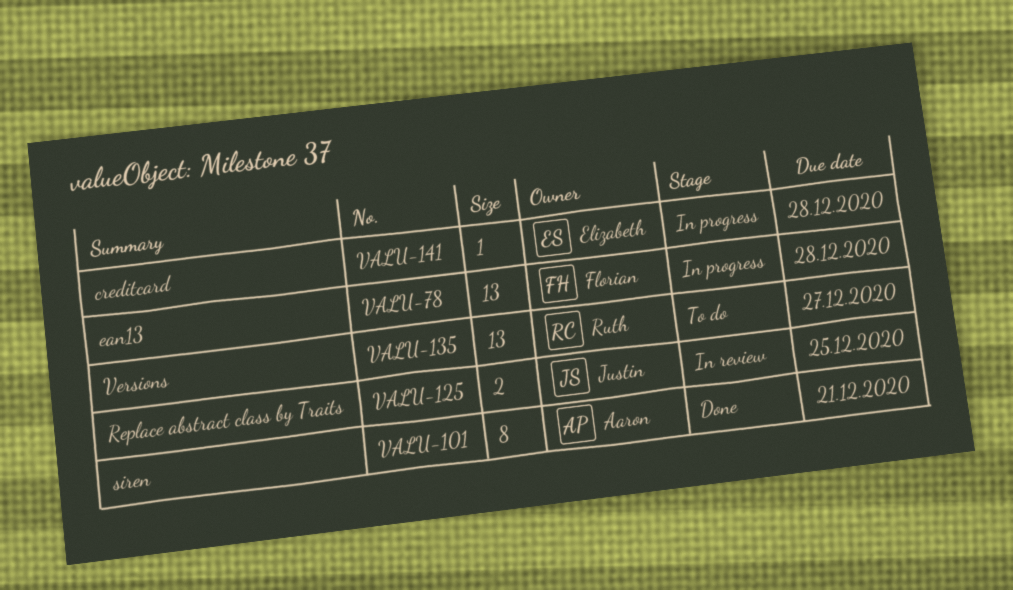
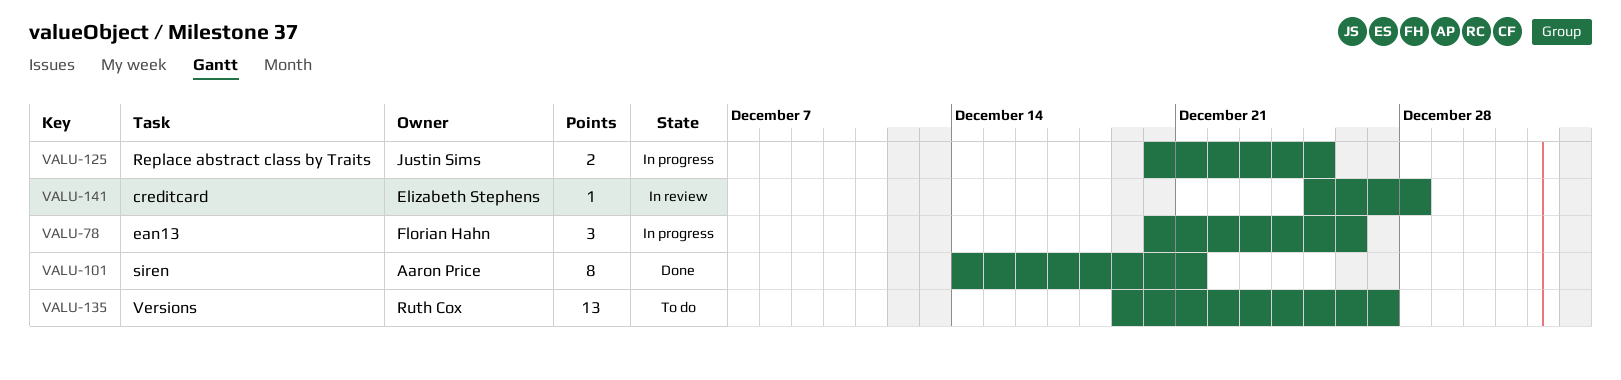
VALU-78, estimate: 13 -> 3
VALU-78, due: Dec 28 -> Dec 26
VALU-125, status: In review -> In progress
VALU-141, status: In progress -> In review

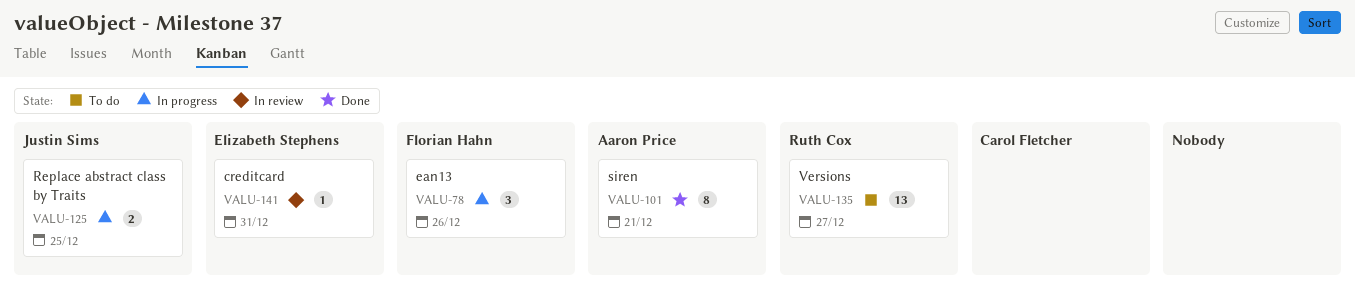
VALU-141, due: Dec 28 -> Dec 31

